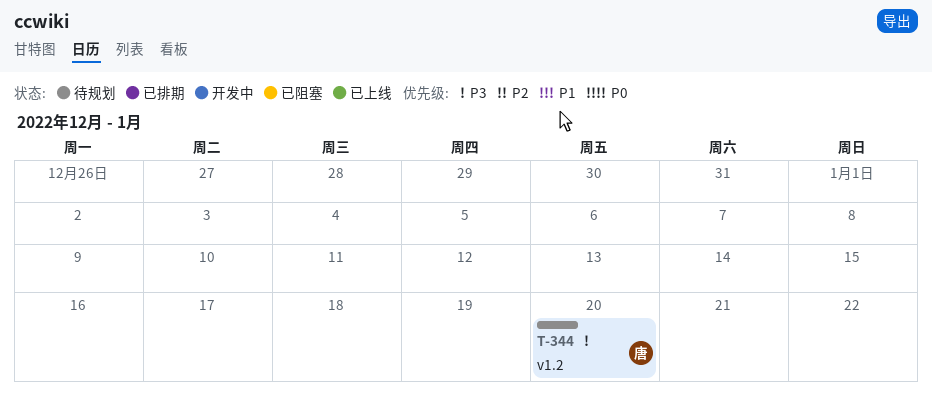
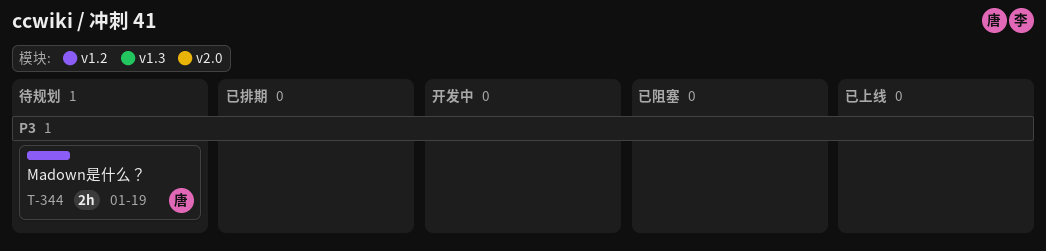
T-344, due: Jan 20 -> Jan 19

